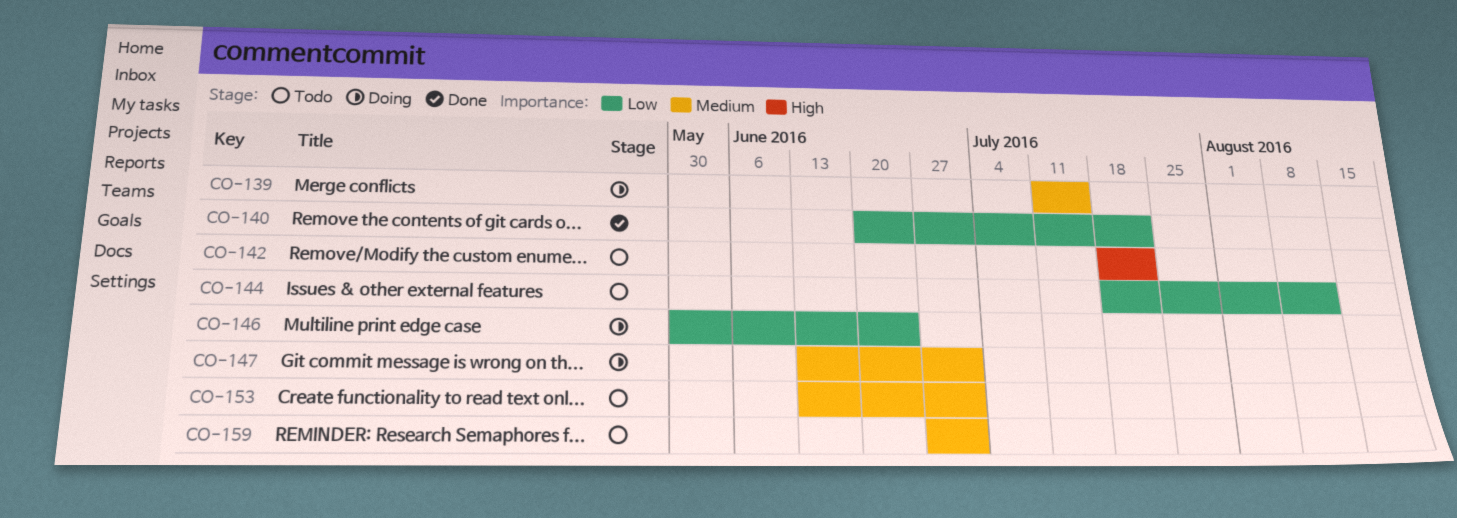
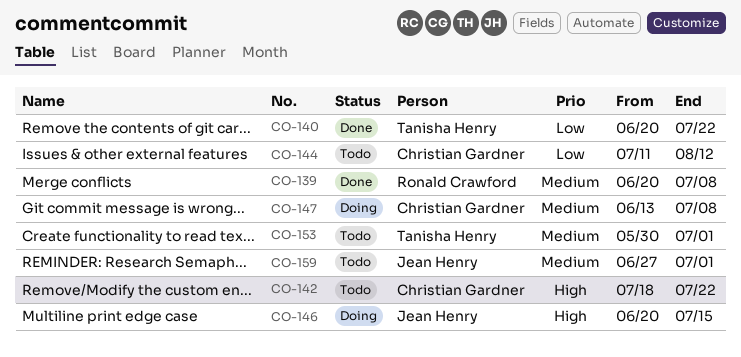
CO-139, status: Doing -> Done
CO-139, start: Jul 11 -> Jun 20
CO-139, due: Jul 15 -> Jul 8
CO-144, start: Jul 18 -> Jul 11
CO-146, priority: Low -> High
CO-146, start: May 30 -> Jun 20
CO-146, due: Jun 24 -> Jul 15
CO-147, due: Jul 1 -> Jul 8
CO-153, start: Jun 13 -> May 30

